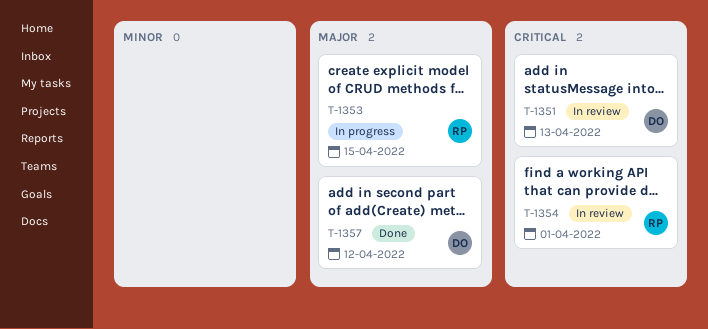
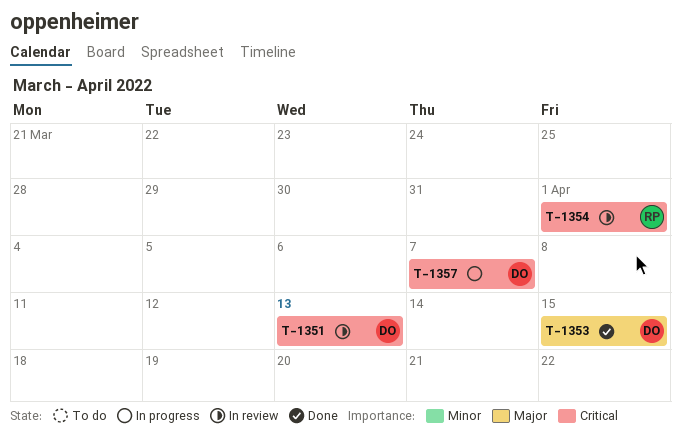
T-1353, status: In progress -> Done
T-1353, owner: RP -> DO
T-1357, status: Done -> In progress
T-1357, priority: Major -> Critical
T-1357, due: Apr 12 -> Apr 7

